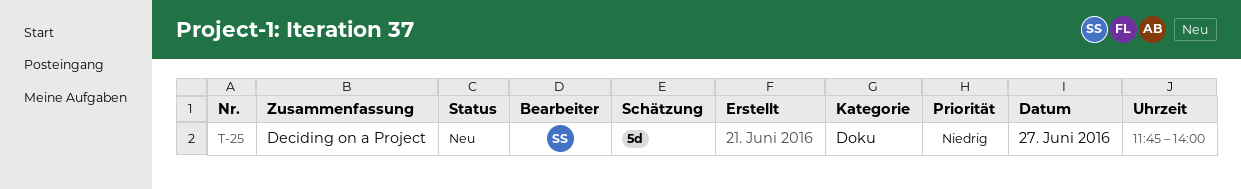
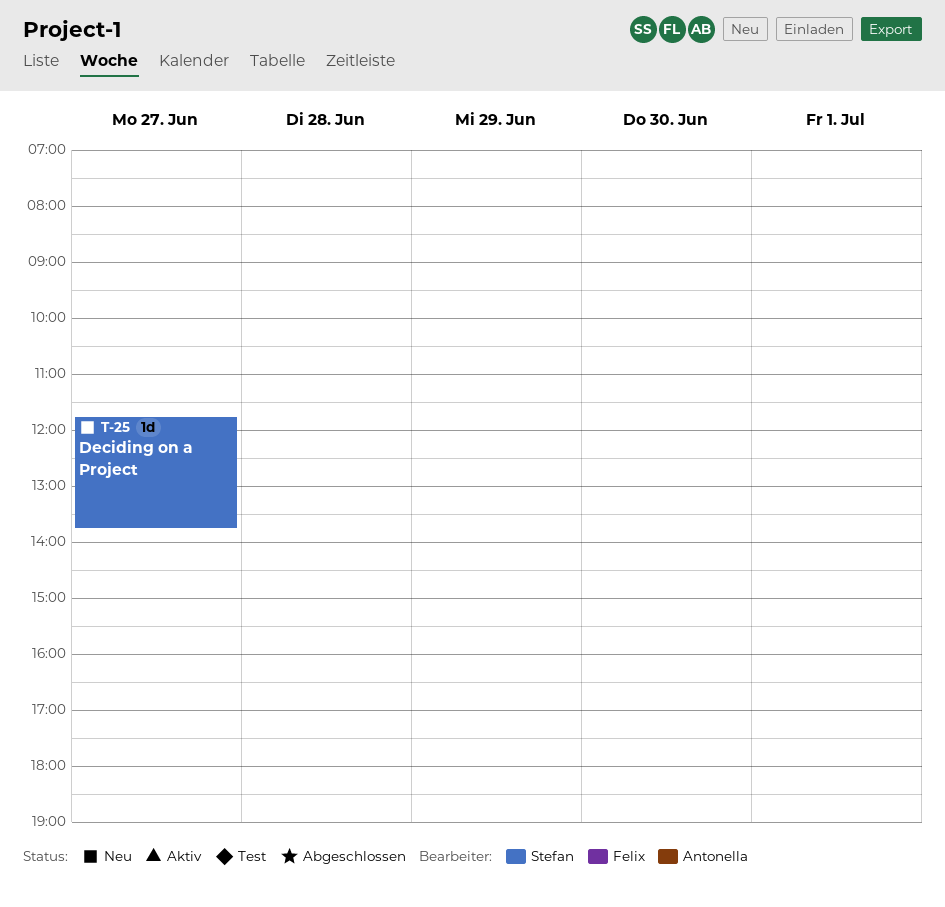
T-25, estimate: 5d -> 1d
T-25, ends: 14:00 -> 13:45

